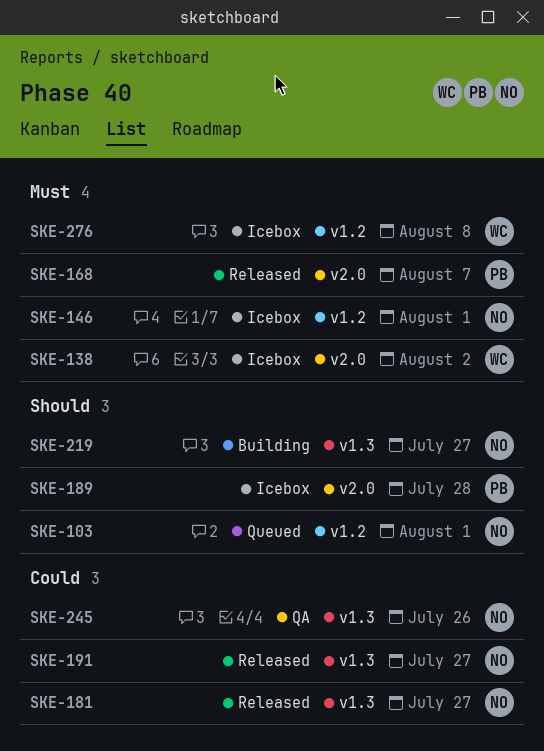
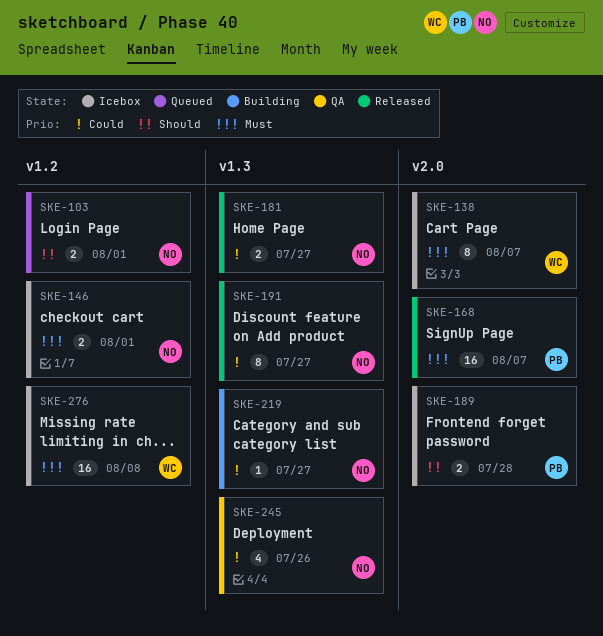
SKE-138, due: Aug 2 -> Aug 7
SKE-219, priority: Should -> Could

